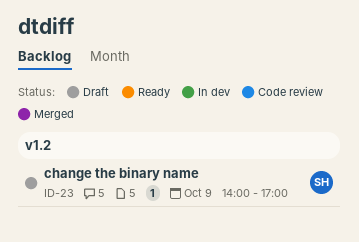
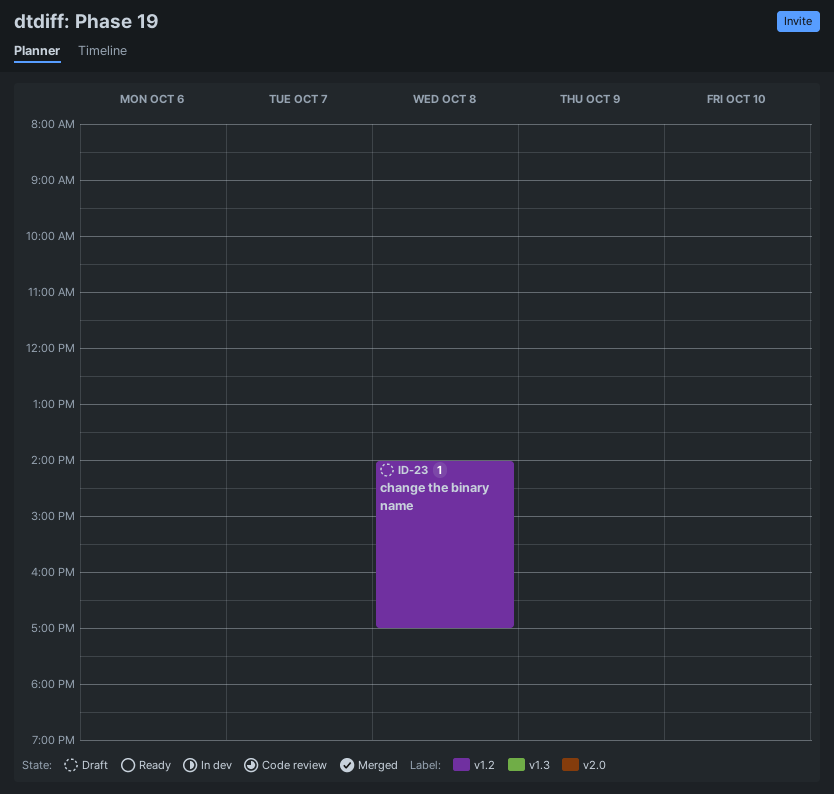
ID-23, day: Oct 9 -> Oct 8

